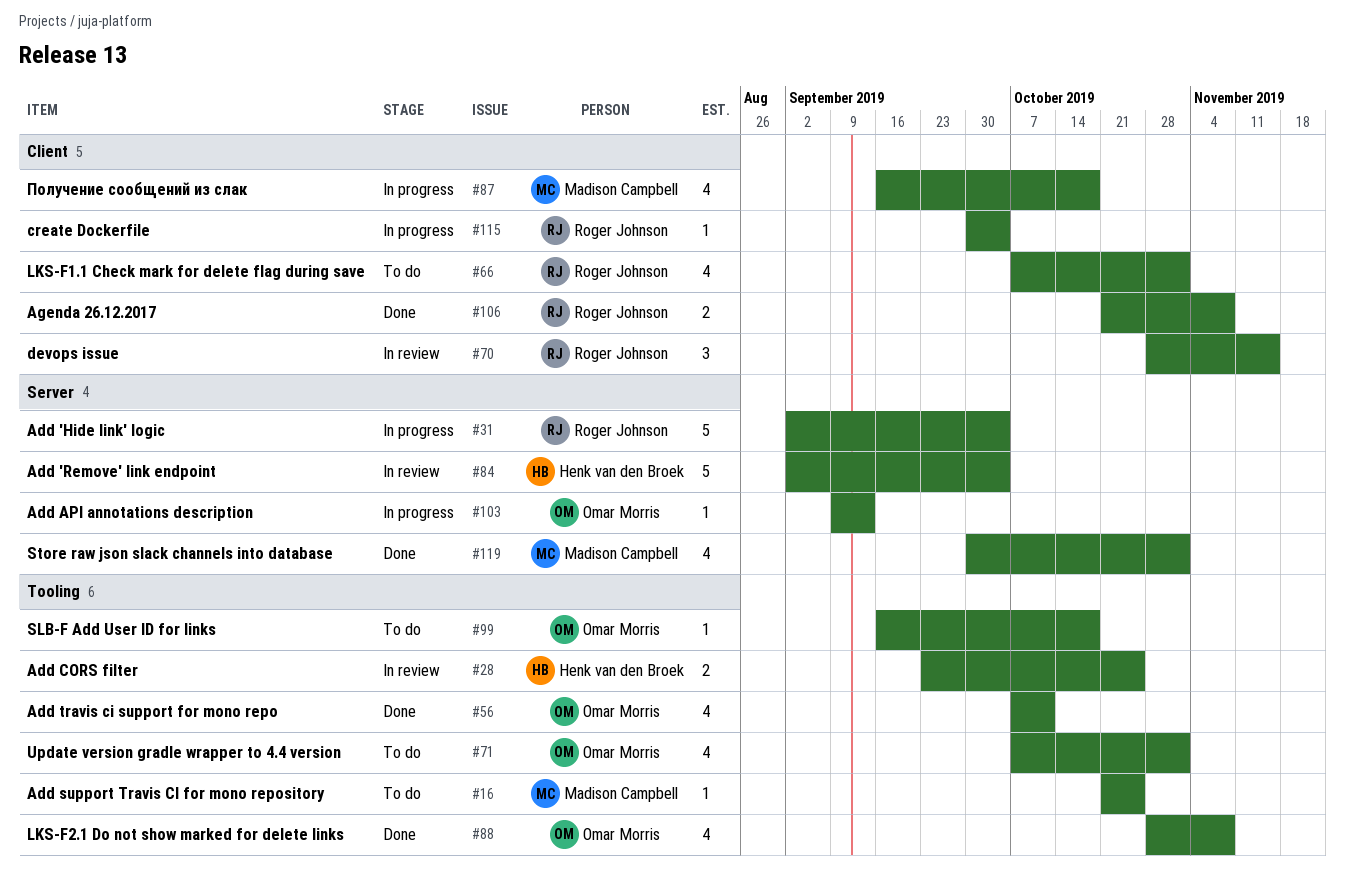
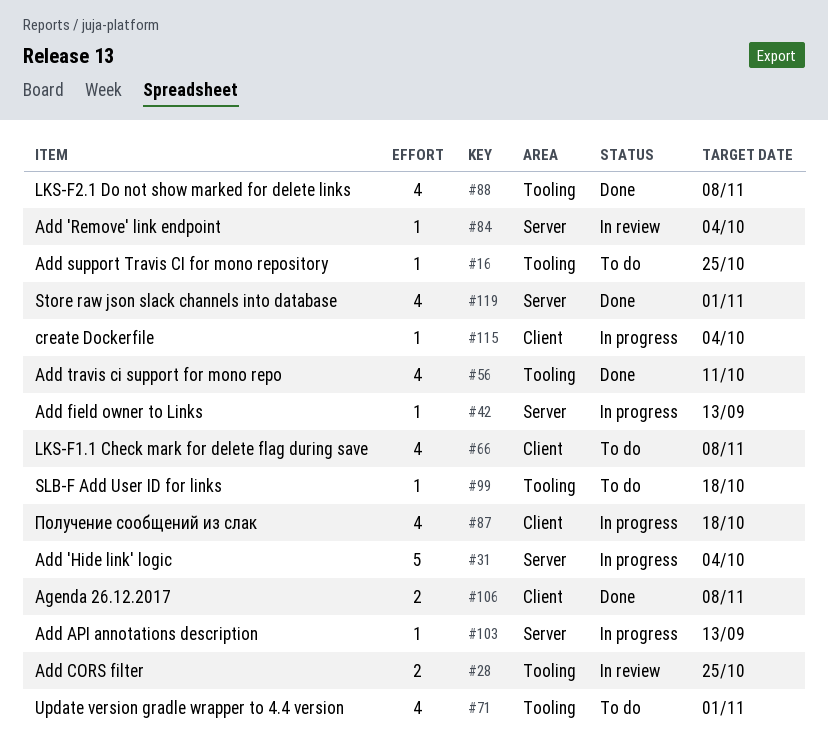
#42: none -> present
#66, due: Nov 1 -> Nov 8
#70: present -> none
#84, estimate: 5 -> 1

